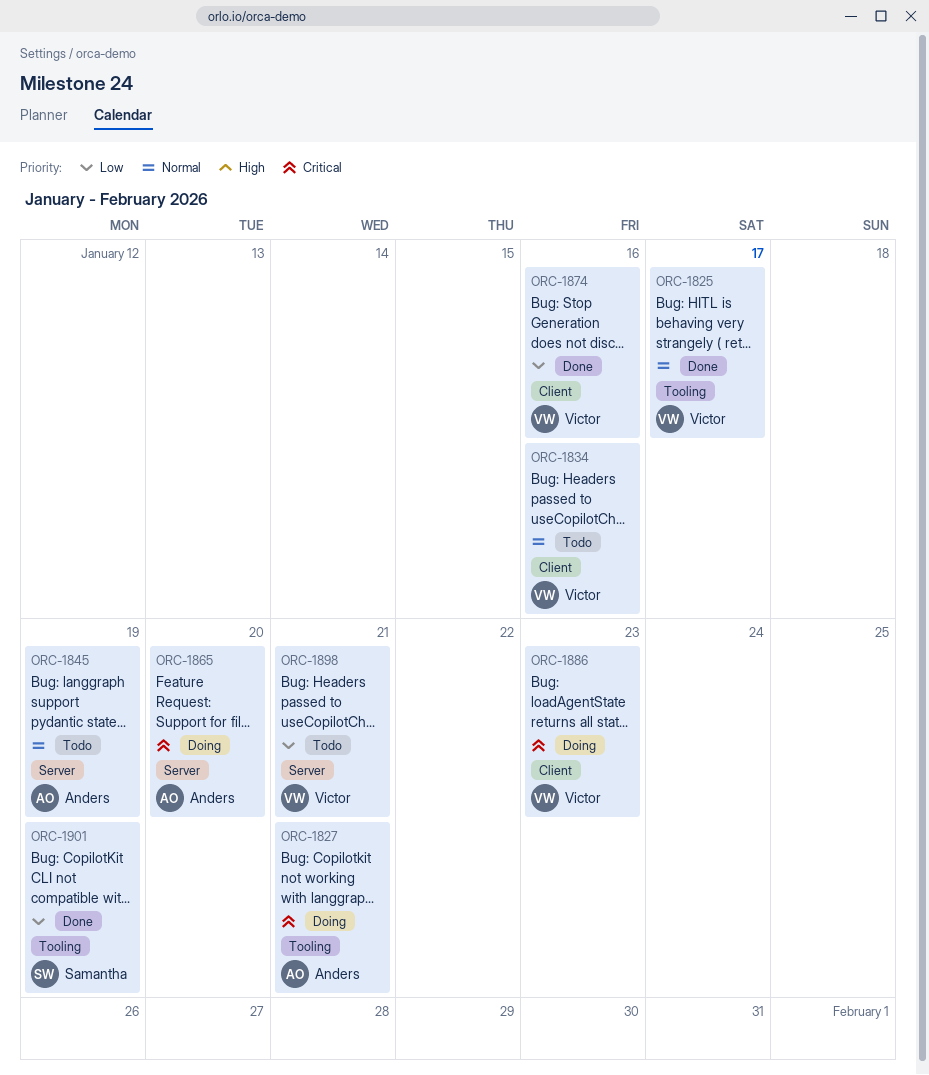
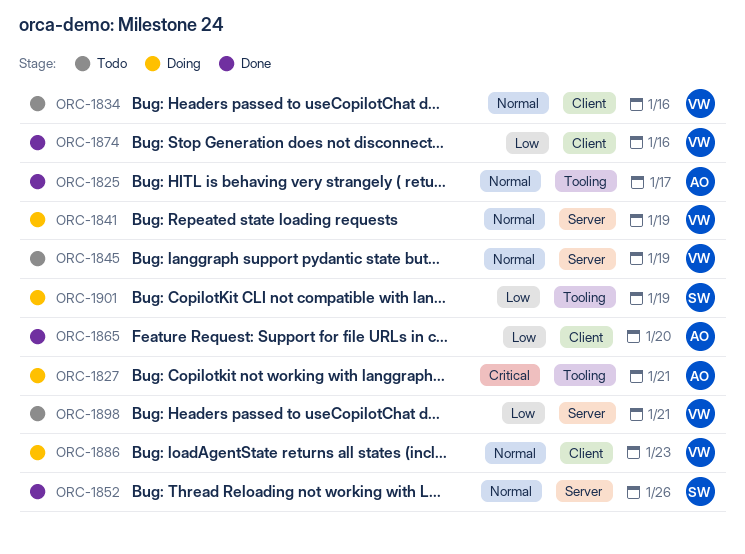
ORC-1825, owner: Victor -> Anders
ORC-1841: none -> present
ORC-1845, owner: Anders -> Victor
ORC-1852: none -> present
ORC-1865, status: Doing -> Done
ORC-1865, priority: Critical -> Low
ORC-1865, label: Server -> Client
ORC-1886, priority: Critical -> Normal
ORC-1901, status: Done -> Doing

